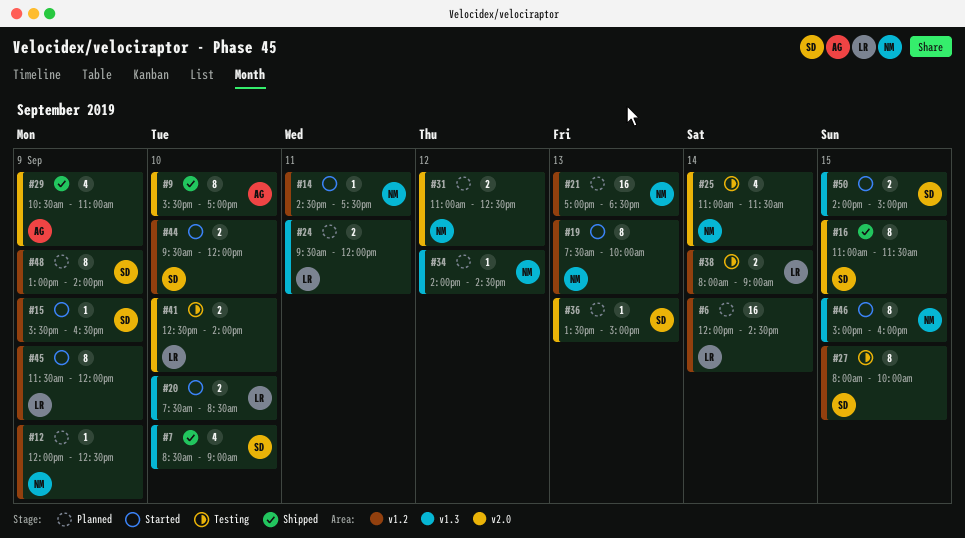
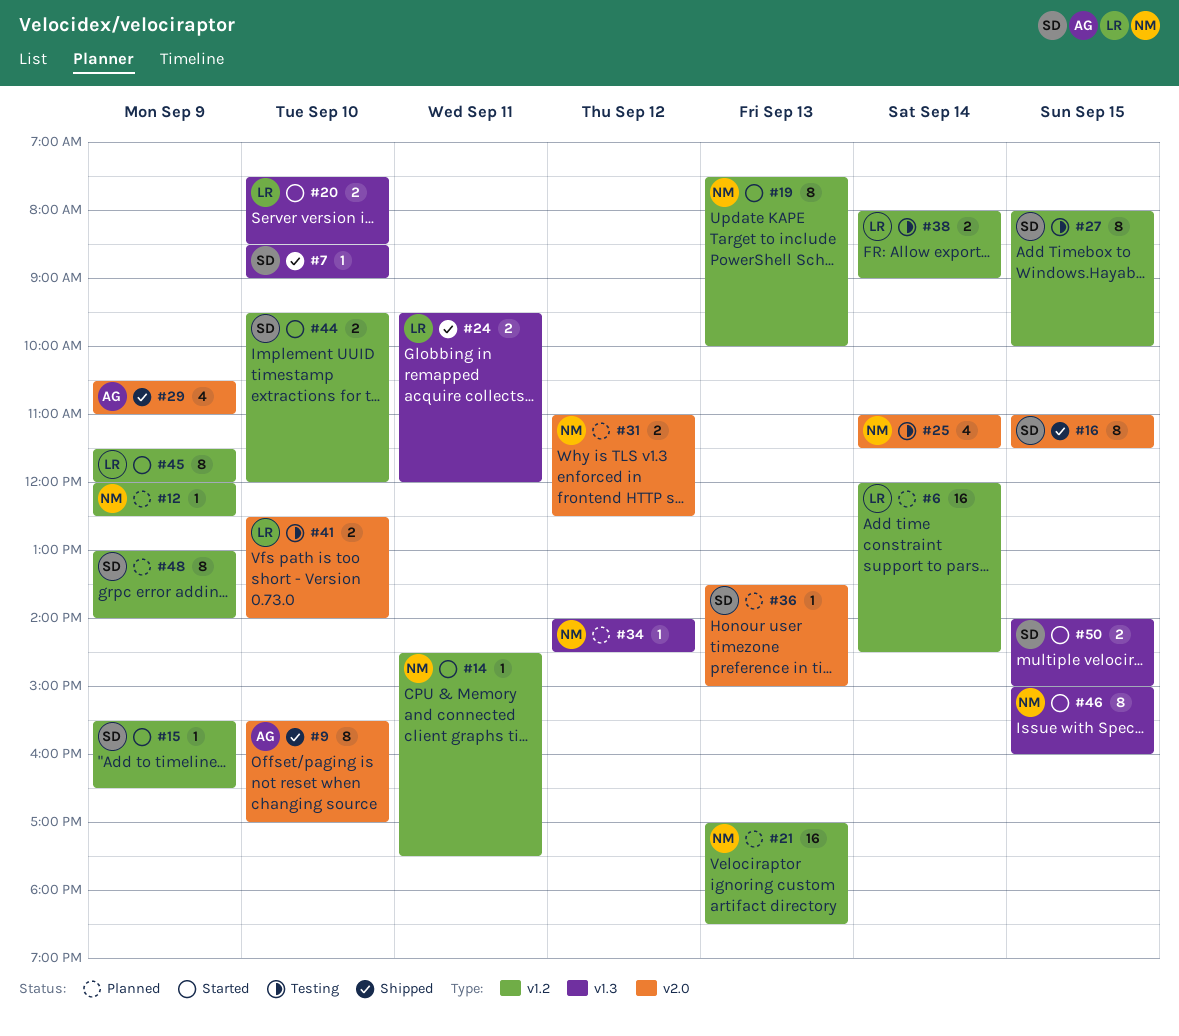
#7, estimate: 4 -> 1
#24, status: Planned -> Shipped

